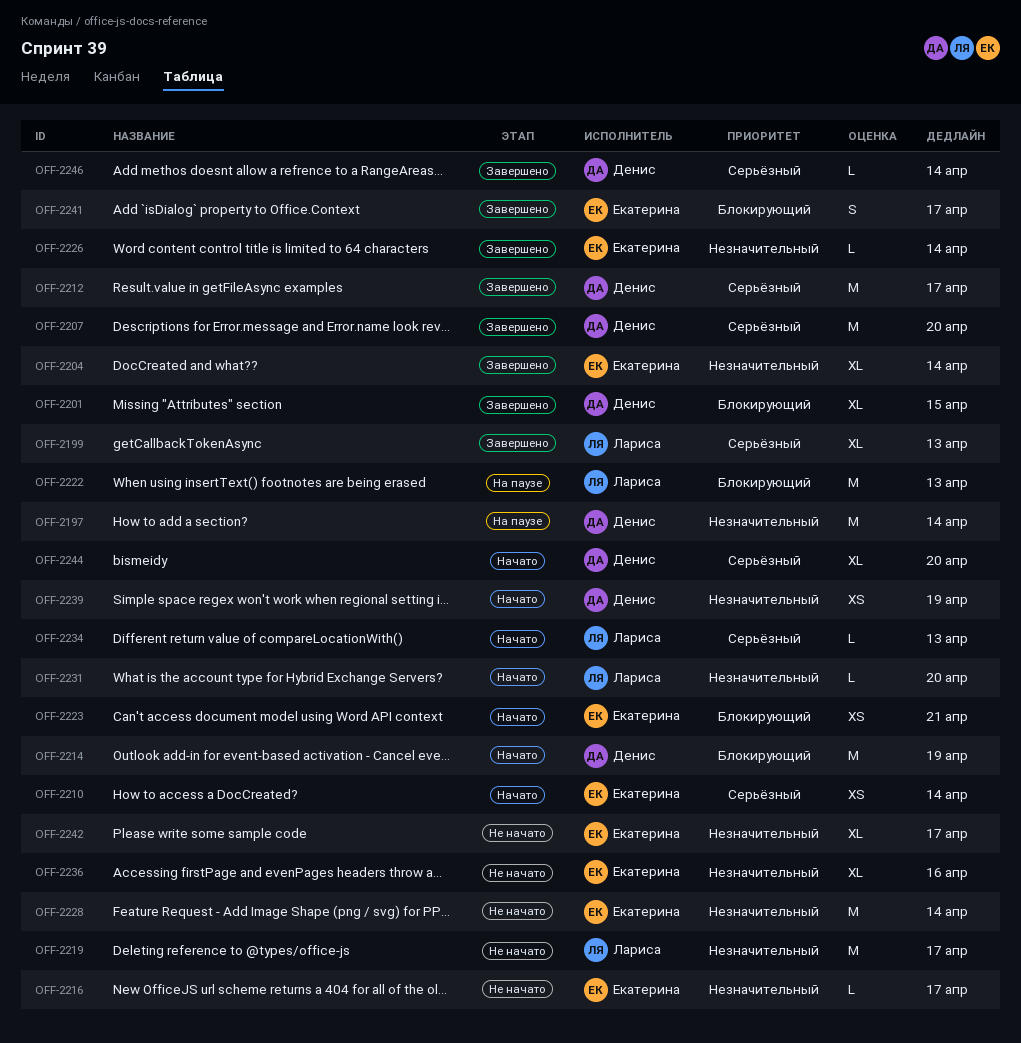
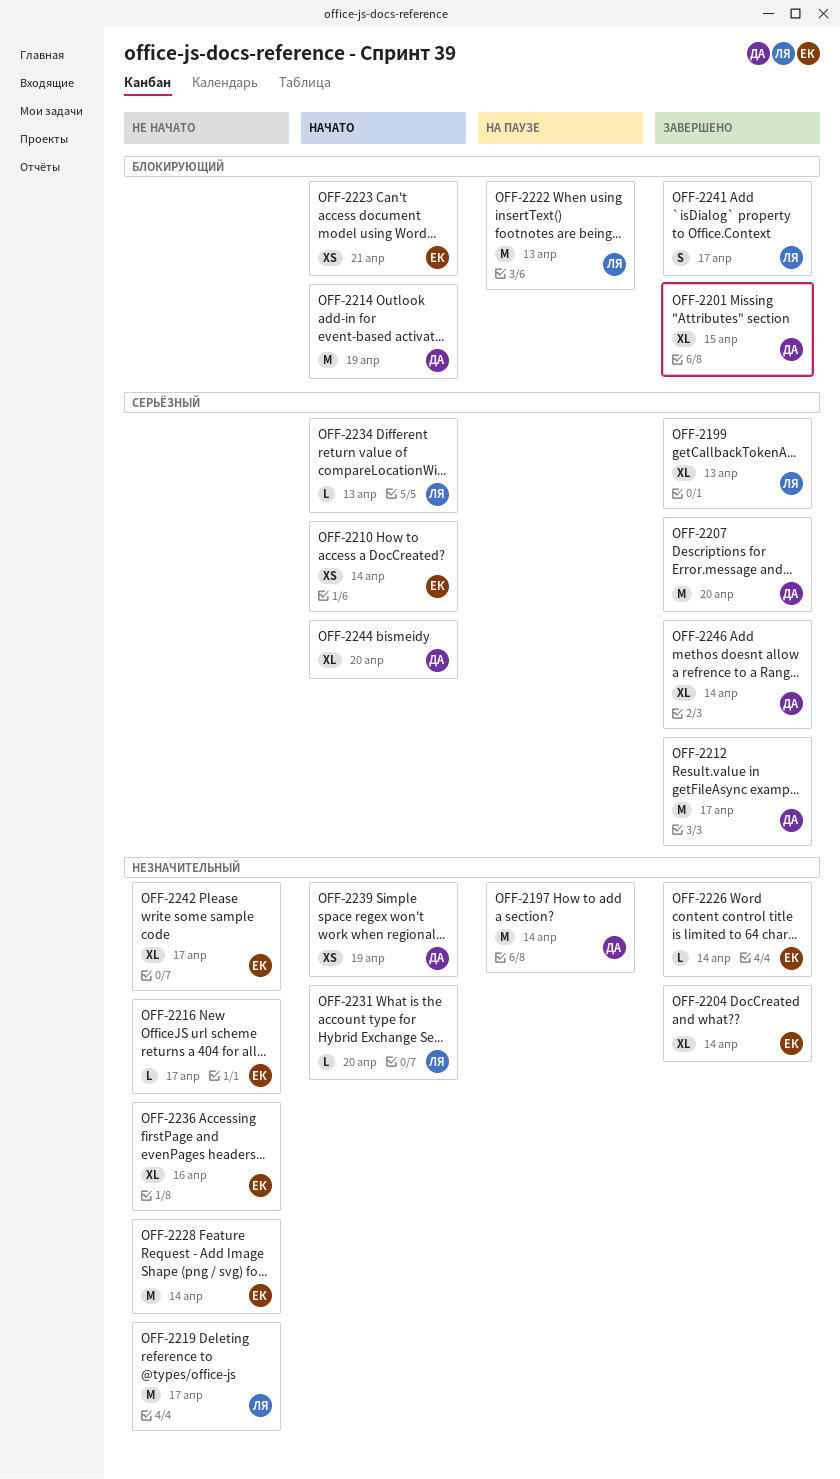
OFF-2241, owner: Екатерина -> Лариса
OFF-2246, estimate: L -> XL

